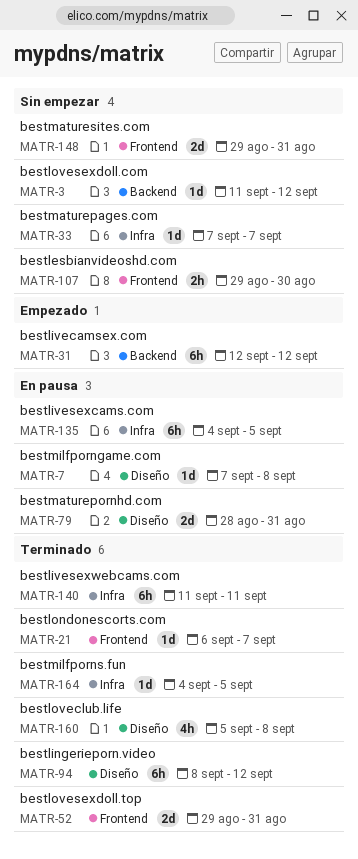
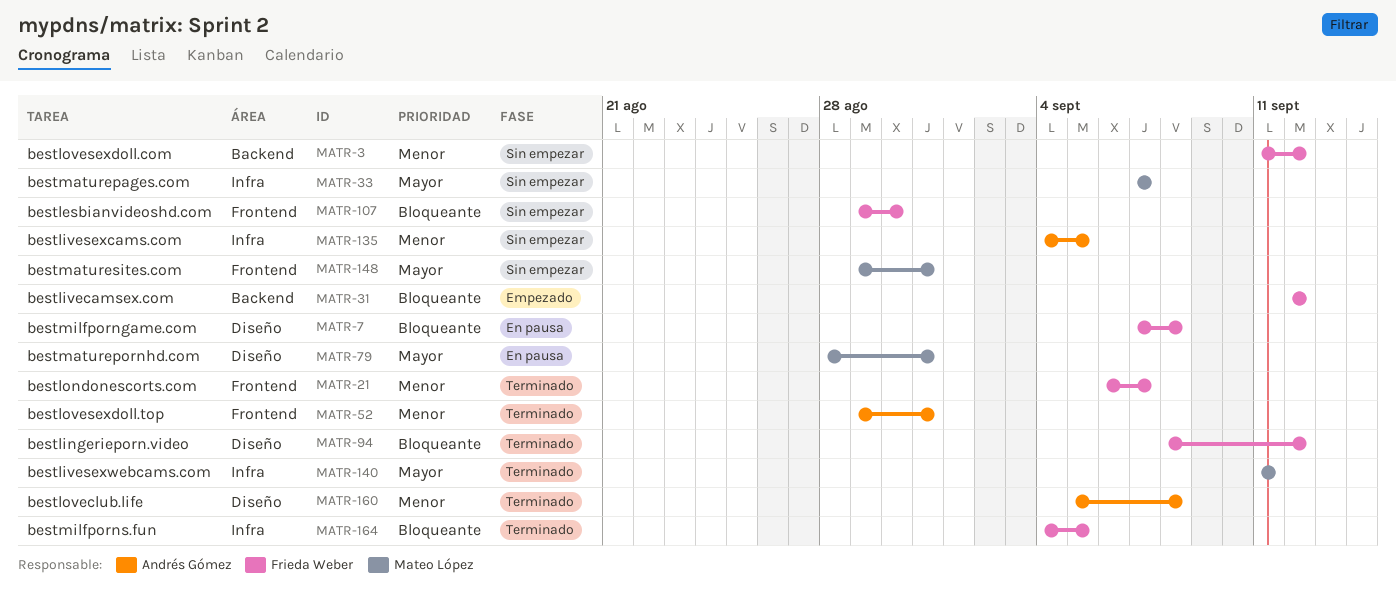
MATR-135, status: En pausa -> Sin empezar

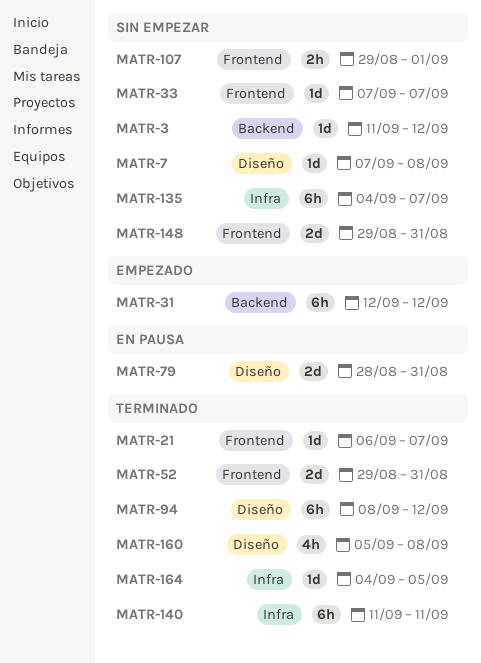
MATR-7, status: En pausa -> Sin empezar
MATR-33, label: Infra -> Frontend
MATR-107, due: Aug 30 -> Sep 1
MATR-135, due: Sep 5 -> Sep 7

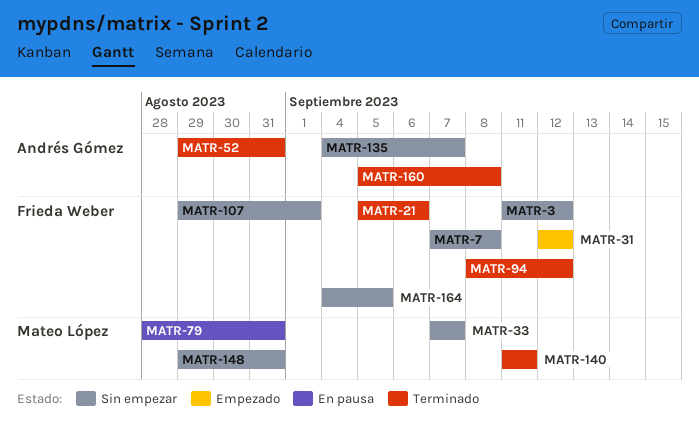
MATR-21, start: Sep 6 -> Sep 5
MATR-21, due: Sep 7 -> Sep 6
MATR-164, status: Terminado -> Sin empezar

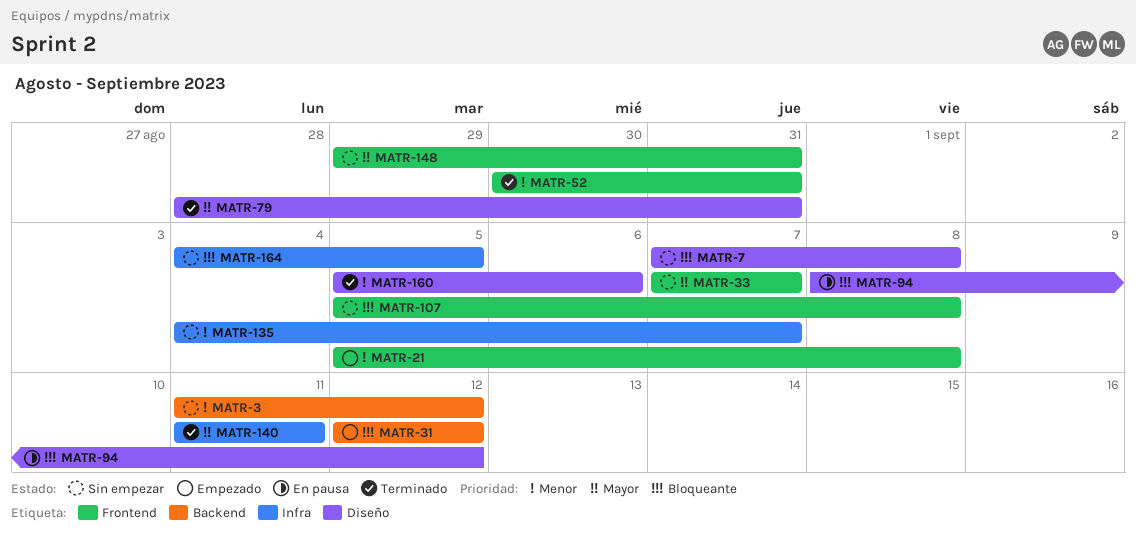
MATR-21, status: Terminado -> Empezado
MATR-21, due: Sep 6 -> Sep 8
MATR-52, start: Aug 29 -> Aug 30
MATR-79, status: En pausa -> Terminado
MATR-94, status: Terminado -> En pausa
MATR-107, start: Aug 29 -> Sep 5
MATR-107, due: Sep 1 -> Sep 8
MATR-160, due: Sep 8 -> Sep 6

